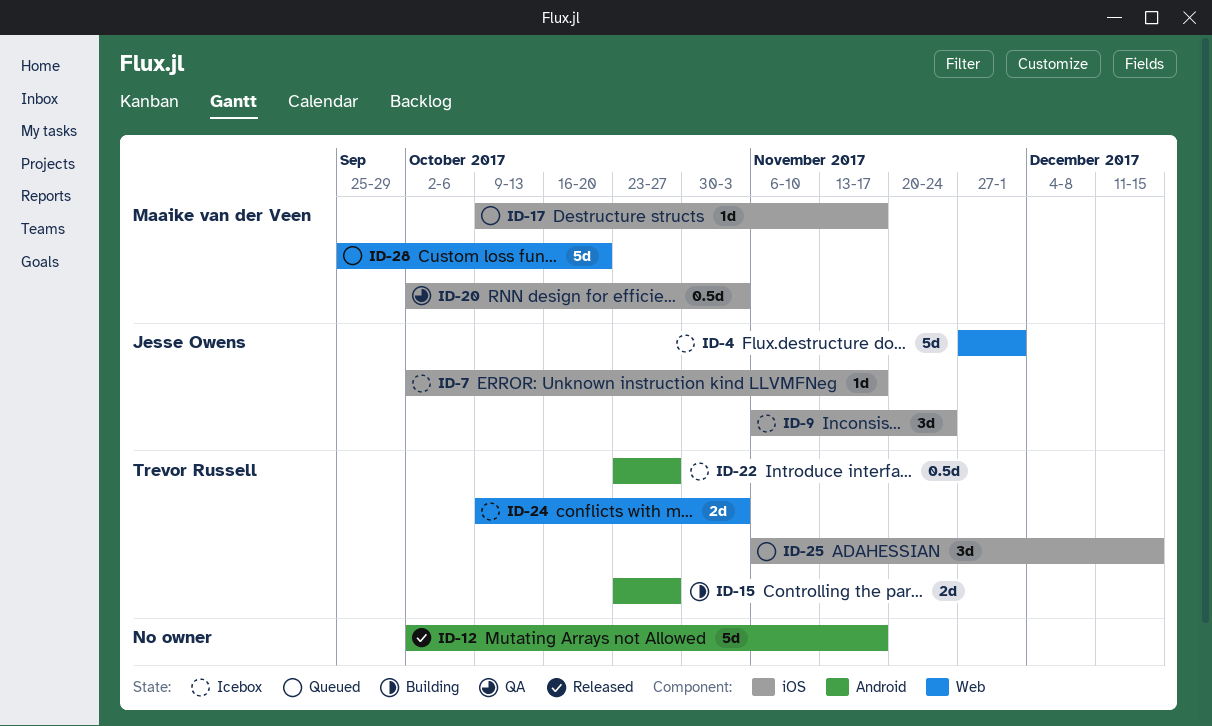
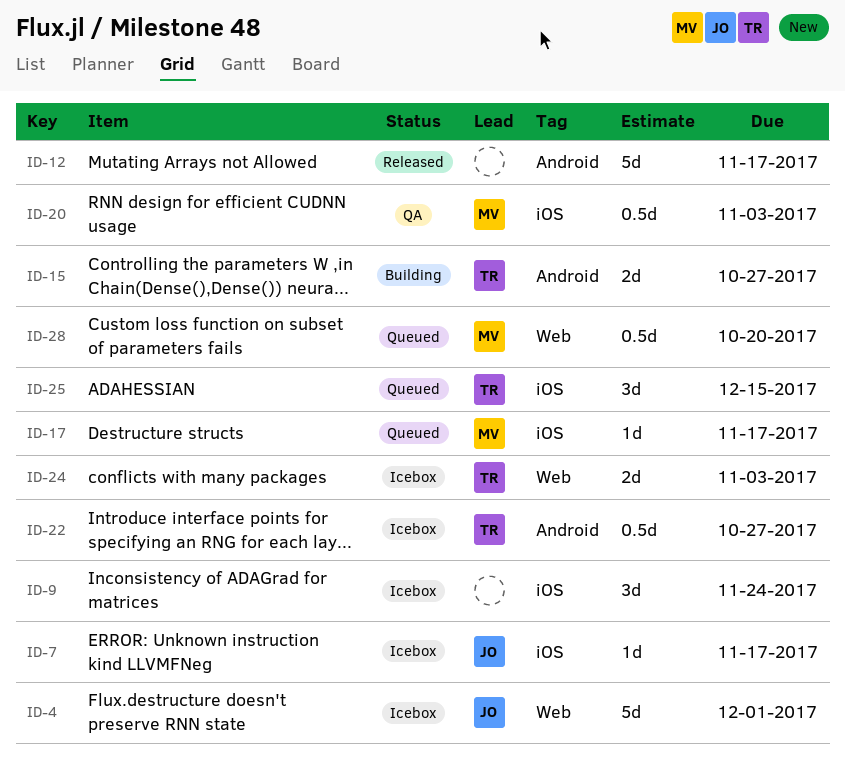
ID-9, owner: Jesse Owens -> none
ID-28, estimate: 5d -> 0.5d

